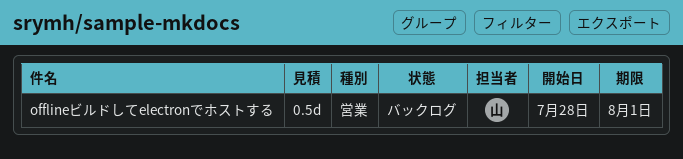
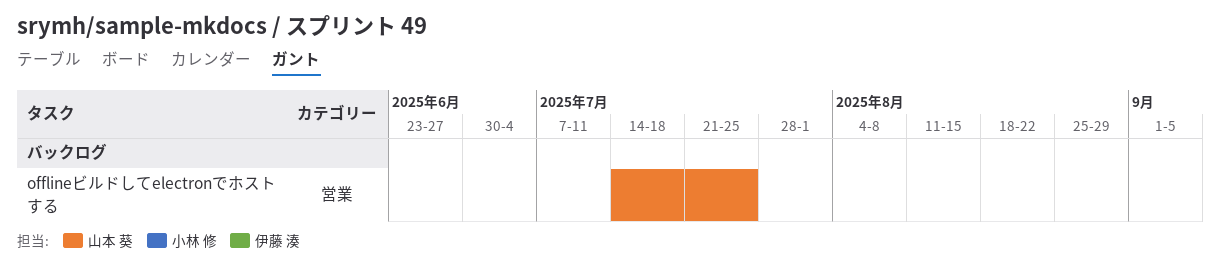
offlineビルドしてelectronでホストする, start: Jul 28 -> Jul 14
offlineビルドしてelectronでホストする, due: Aug 1 -> Jul 25

